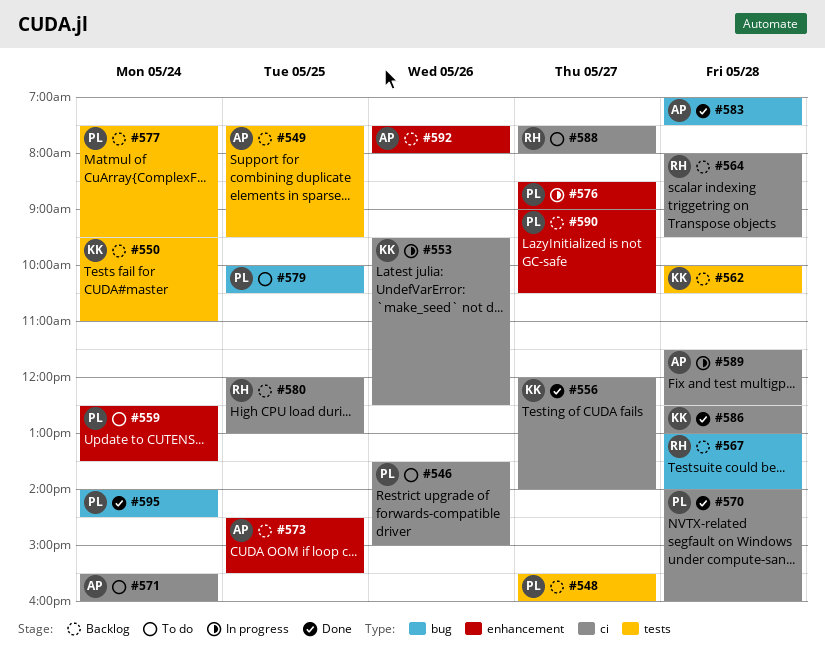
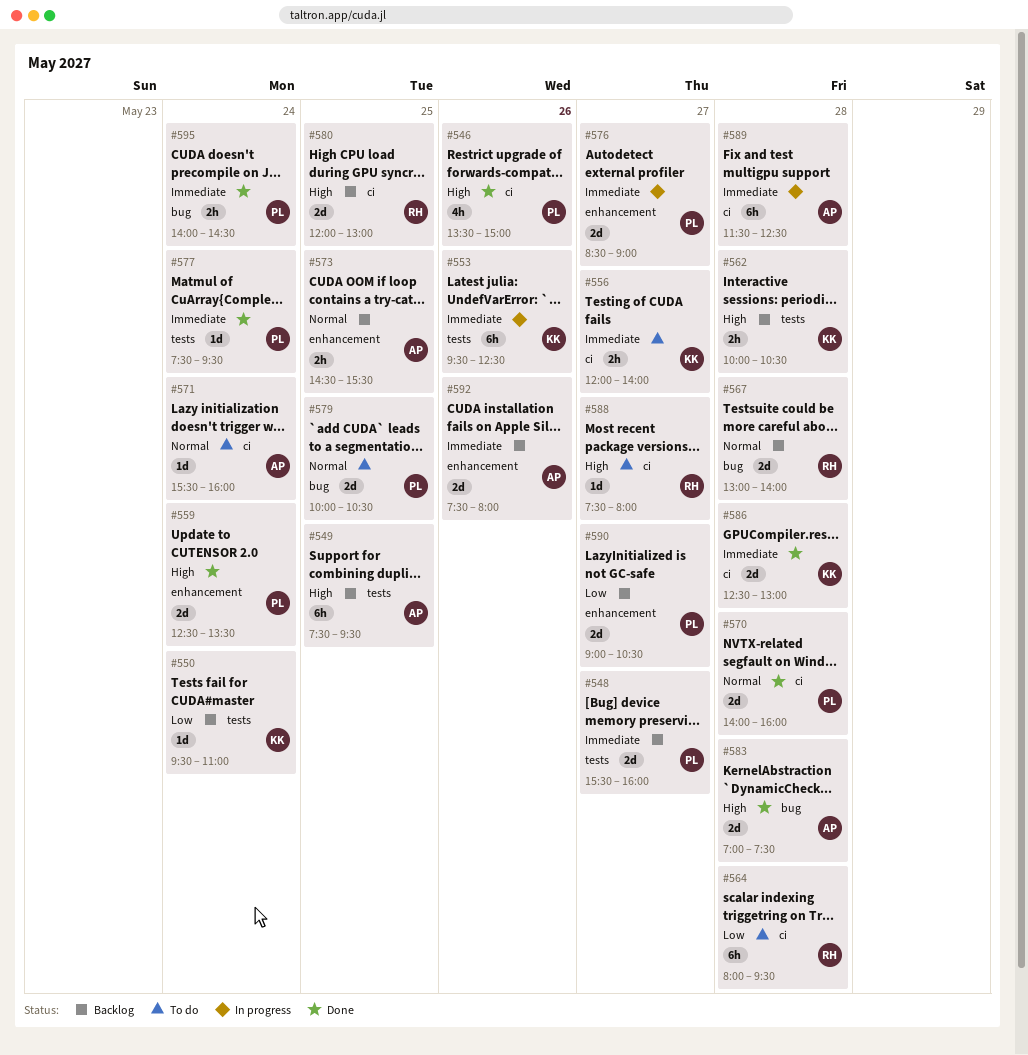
#546, status: To do -> Done
#553, label: ci -> tests
#556, status: Done -> To do
#559, status: To do -> Done
#564, status: Backlog -> To do
#577, status: Backlog -> Done

